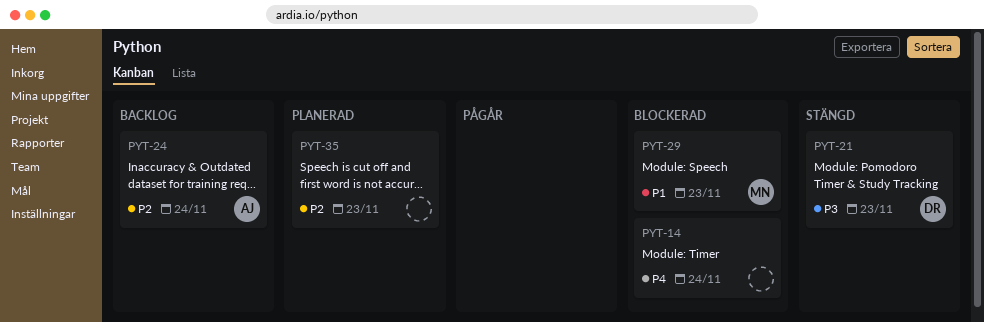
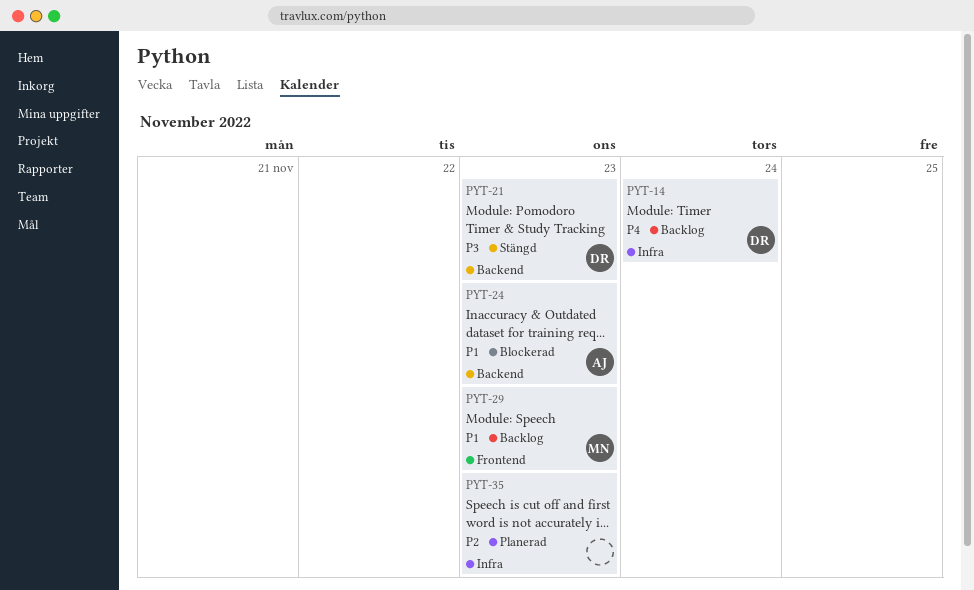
PYT-14, status: Blockerad -> Backlog
PYT-14, owner: none -> DR
PYT-24, status: Backlog -> Blockerad
PYT-24, priority: P2 -> P1
PYT-24, due: Nov 24 -> Nov 23
PYT-29, status: Blockerad -> Backlog

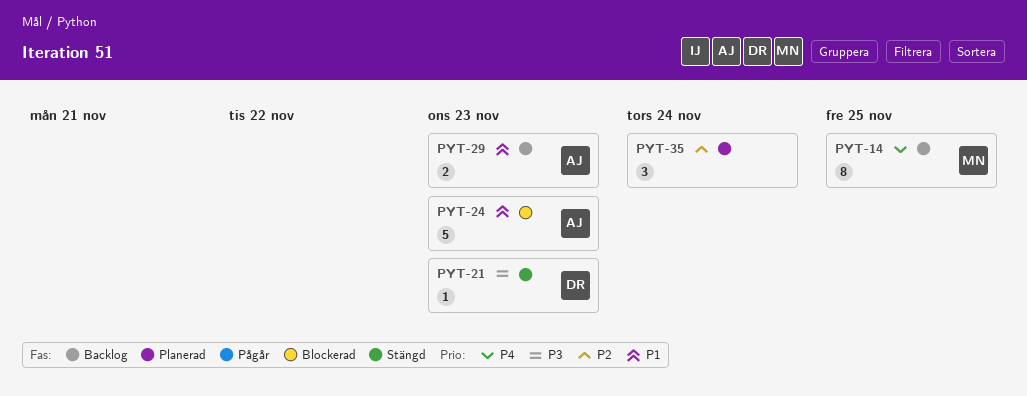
PYT-14, owner: DR -> MN
PYT-14, due: Nov 24 -> Nov 25
PYT-29, owner: MN -> AJ
PYT-35, due: Nov 23 -> Nov 24

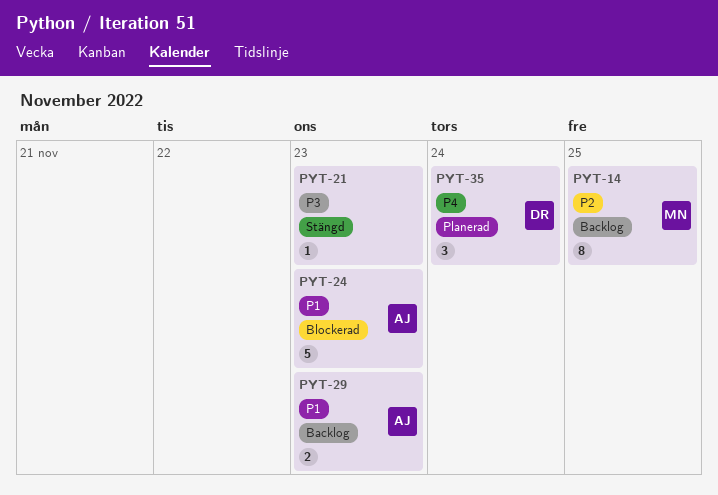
PYT-14, priority: P4 -> P2
PYT-21, owner: DR -> none
PYT-35, owner: none -> DR
PYT-35, priority: P2 -> P4

